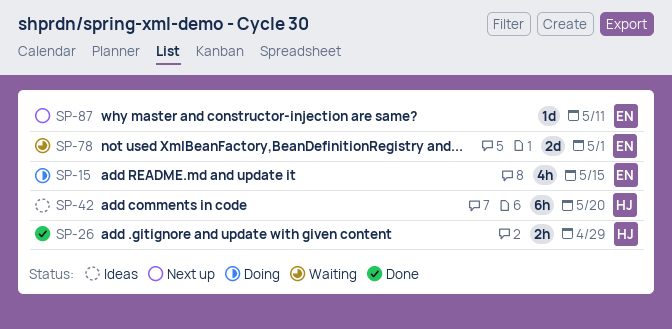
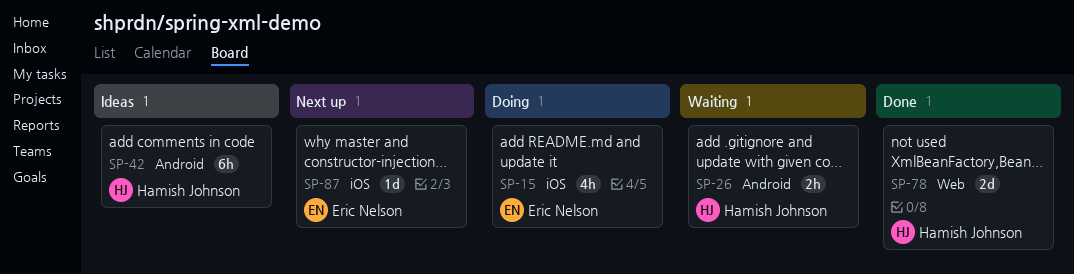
SP-26, status: Done -> Waiting
SP-78, status: Waiting -> Done
SP-78, owner: Eric Nelson -> Hamish Johnson

